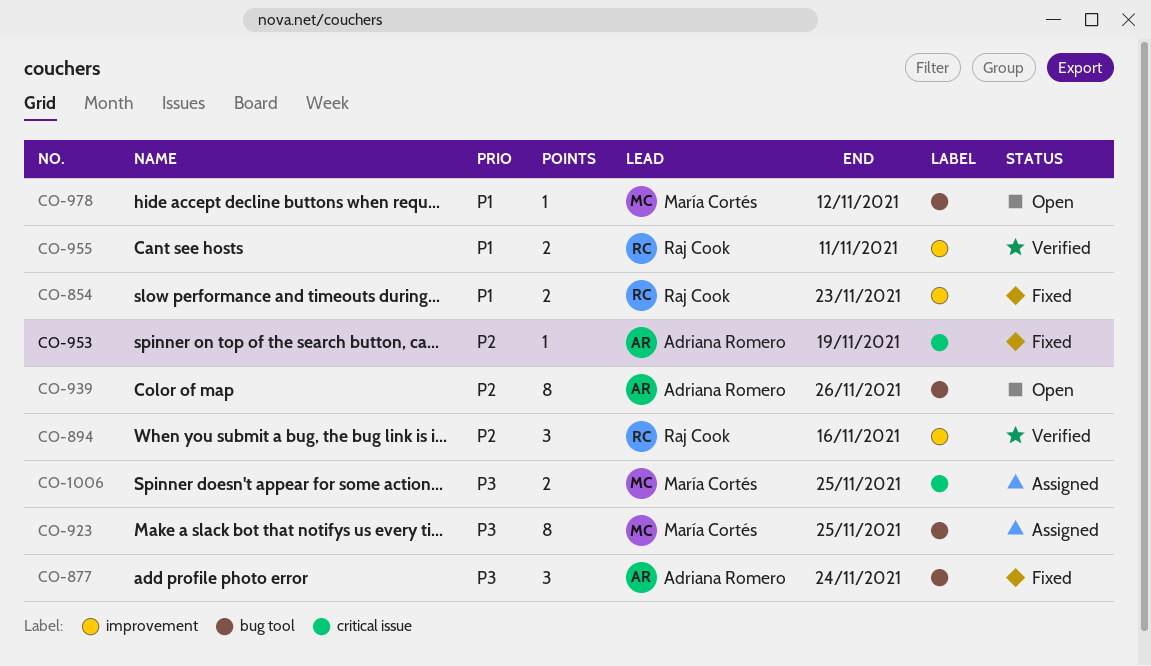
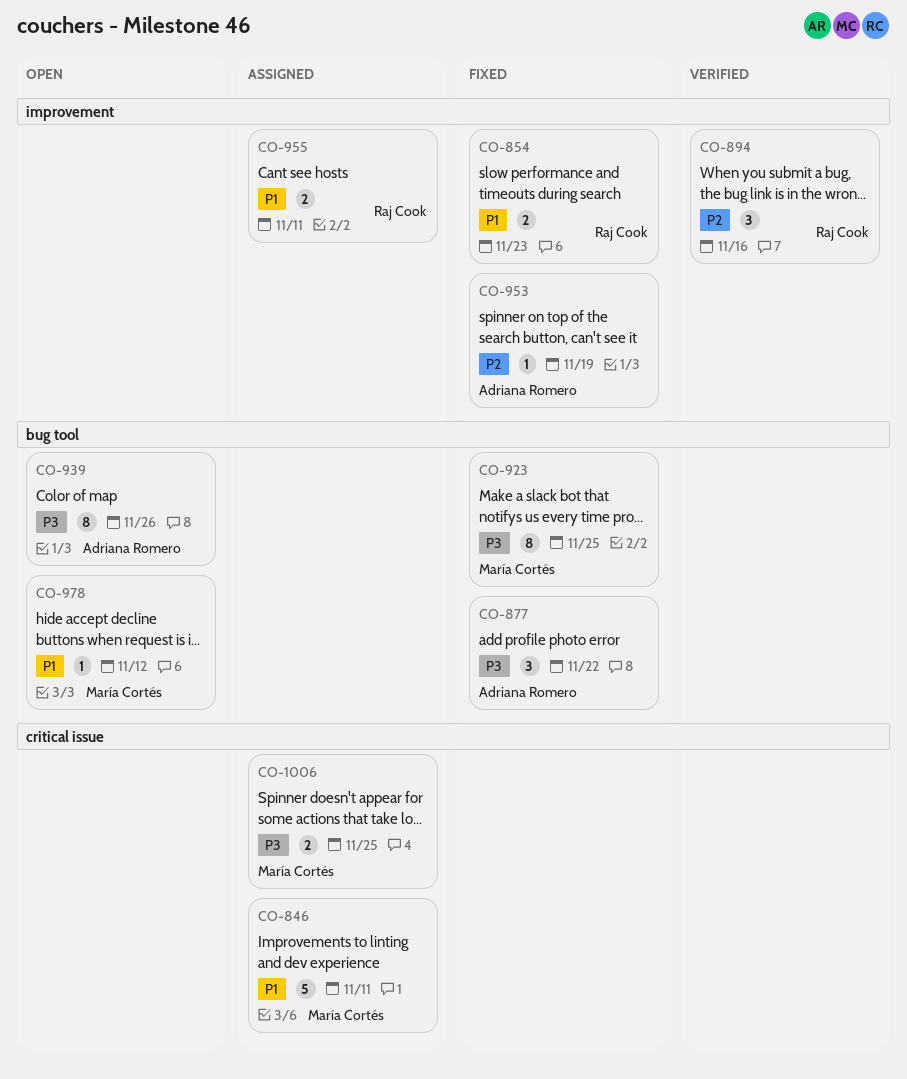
CO-846: none -> present
CO-877, due: Nov 24 -> Nov 22
CO-923, status: Assigned -> Fixed
CO-939, priority: P2 -> P3
CO-953, label: critical issue -> improvement
CO-955, status: Verified -> Assigned

